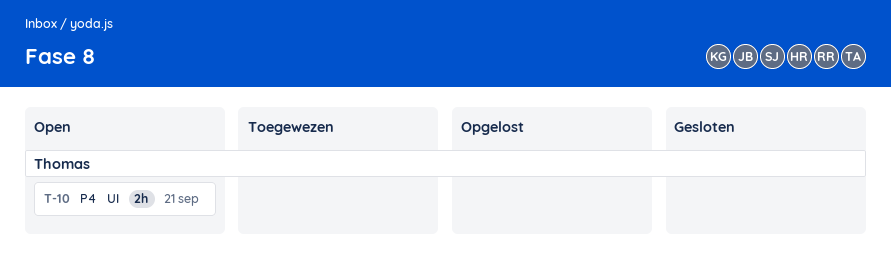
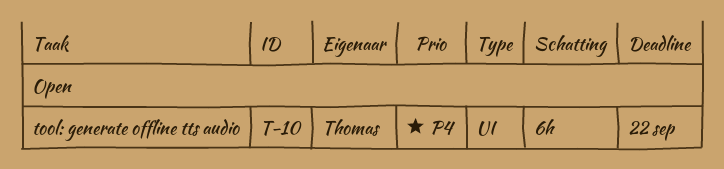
T-10, estimate: 2h -> 6h
T-10, due: Sep 21 -> Sep 22

